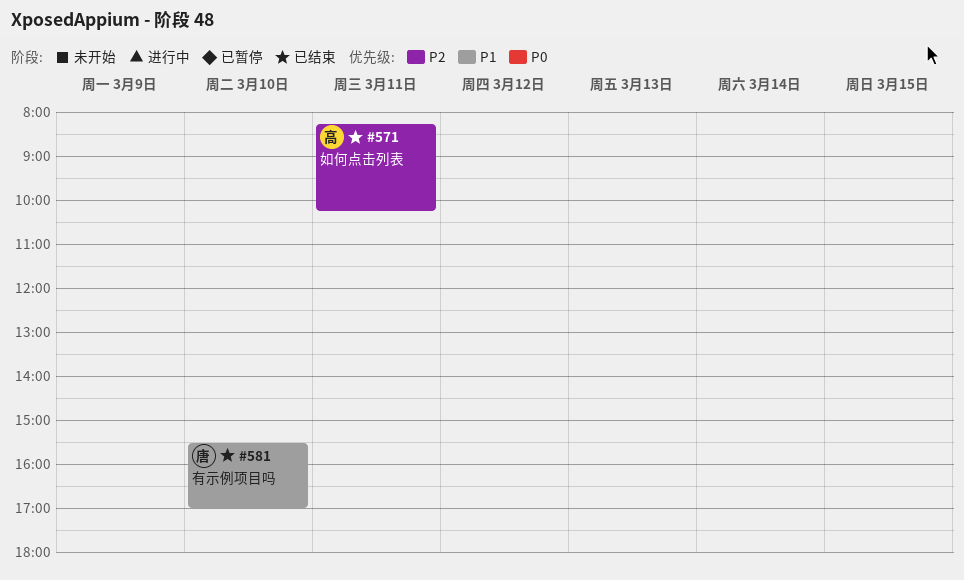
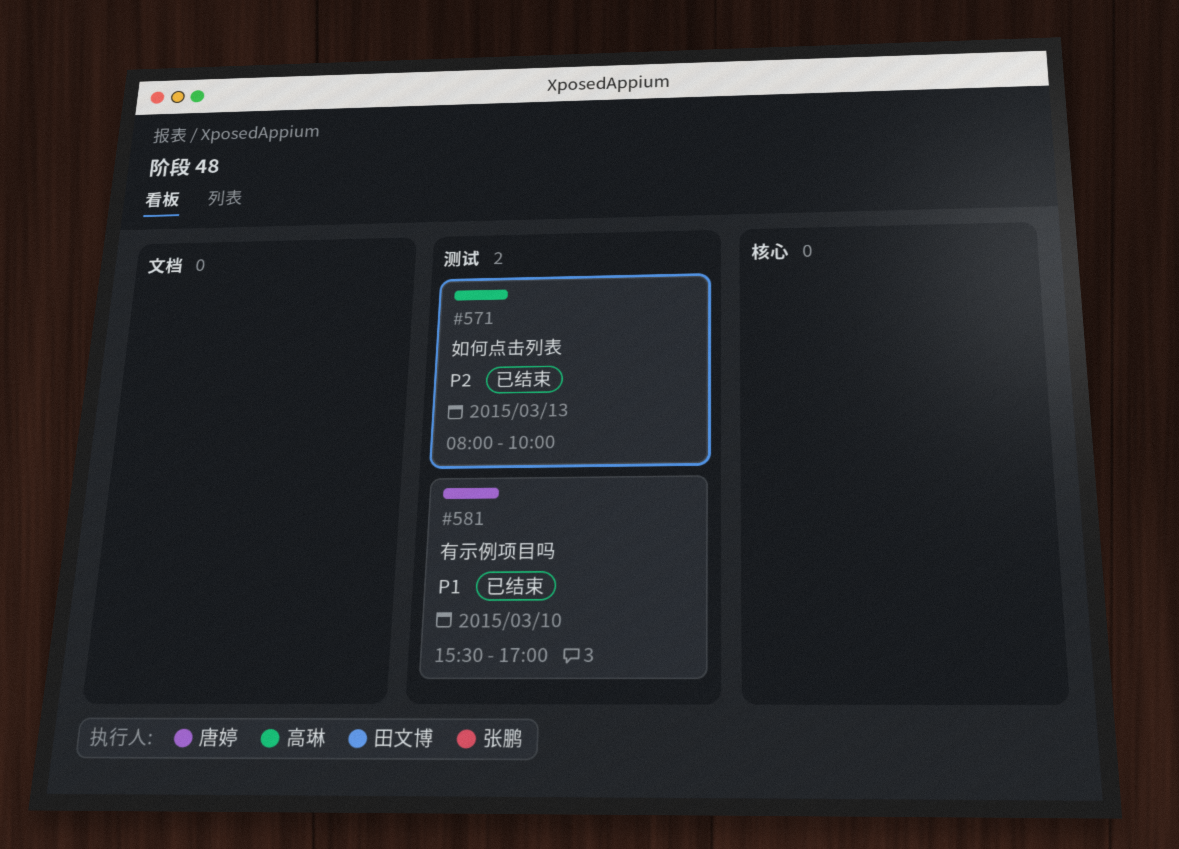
#571, day: Mar 11 -> Mar 13
#571, begins: 08:15 -> 08:00
#571, ends: 10:15 -> 10:00

